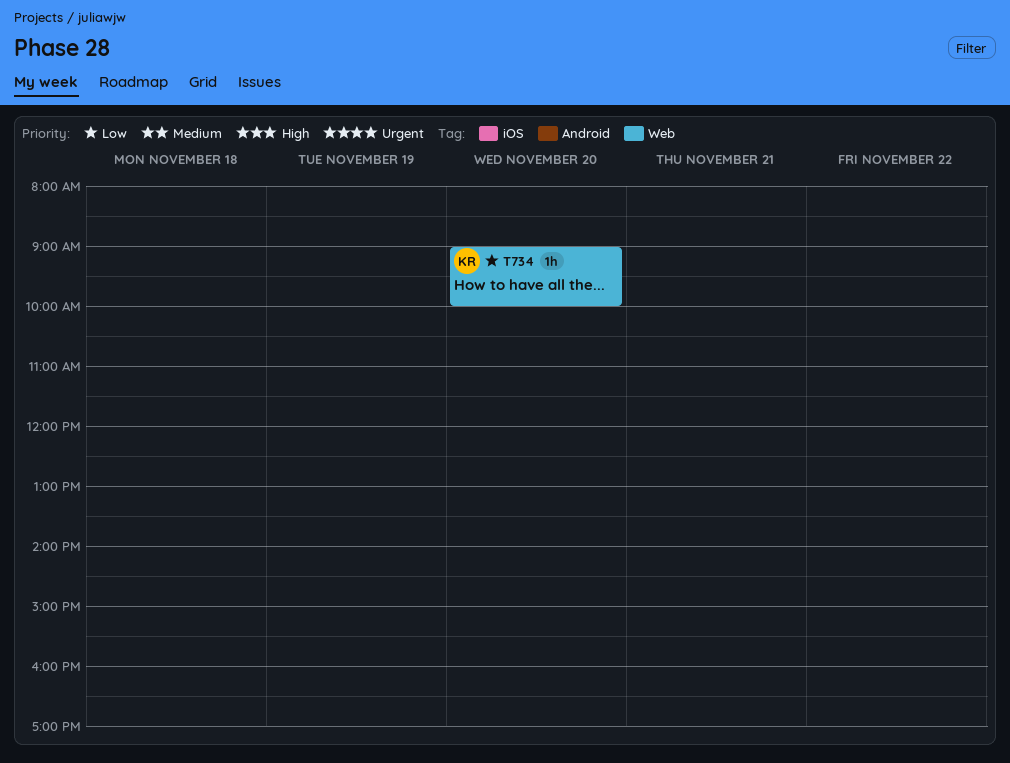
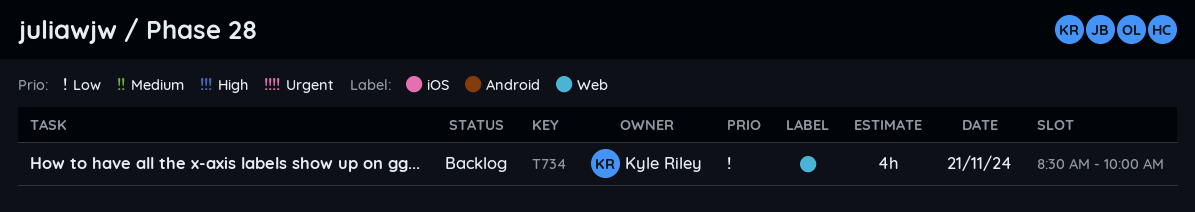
T734, estimate: 1h -> 4h
T734, day: Nov 20 -> Nov 21
T734, begins: 09:00 -> 08:30

